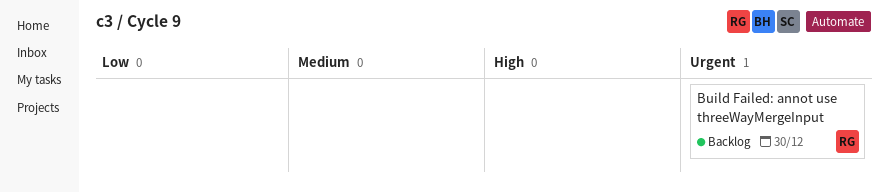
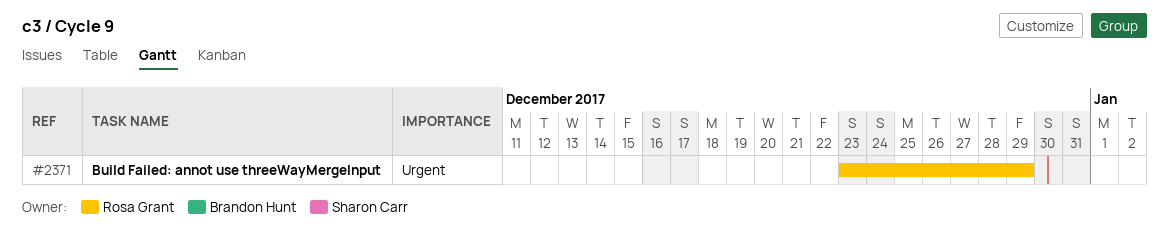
Build Failed: annot use threeWayMergeInput, due: Dec 30 -> Dec 29

